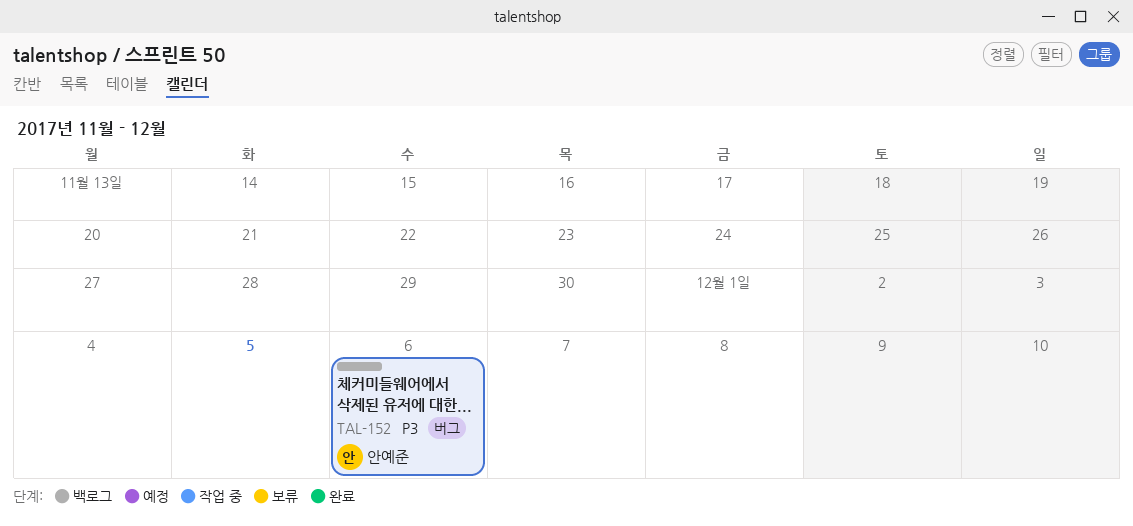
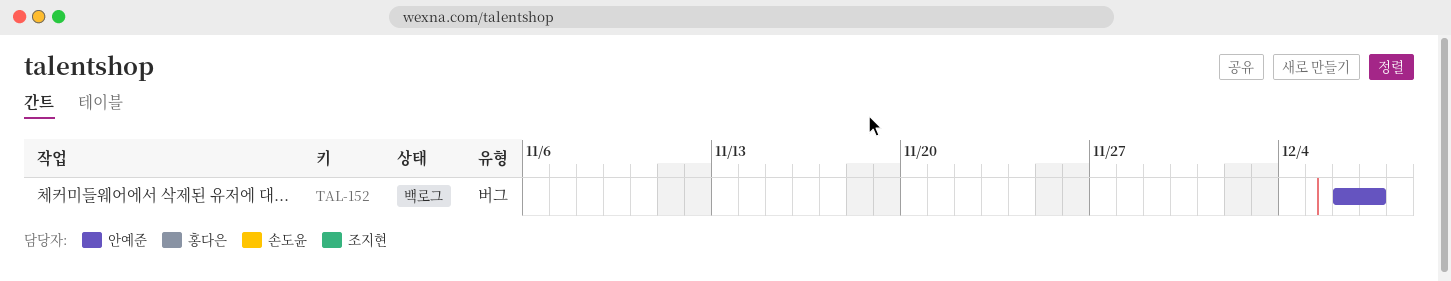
TAL-152, due: Dec 6 -> Dec 7

